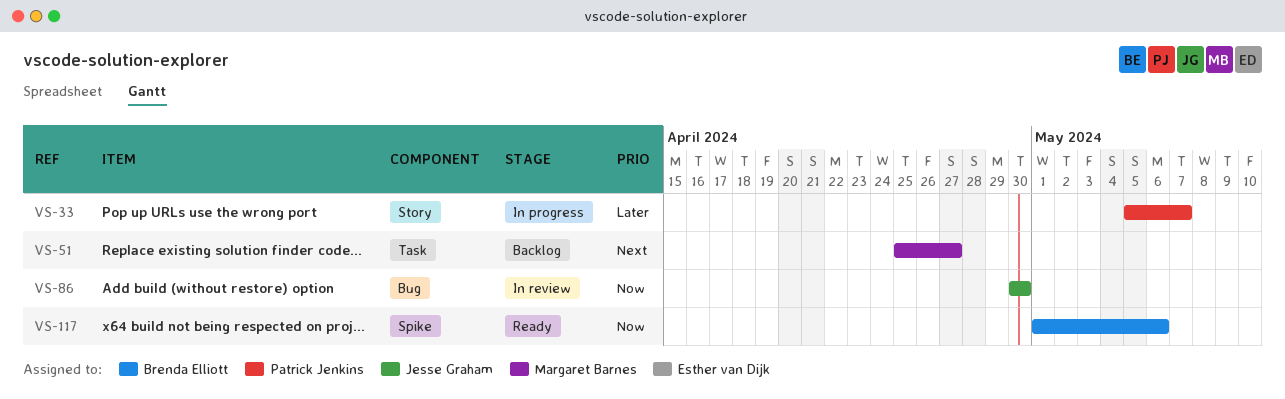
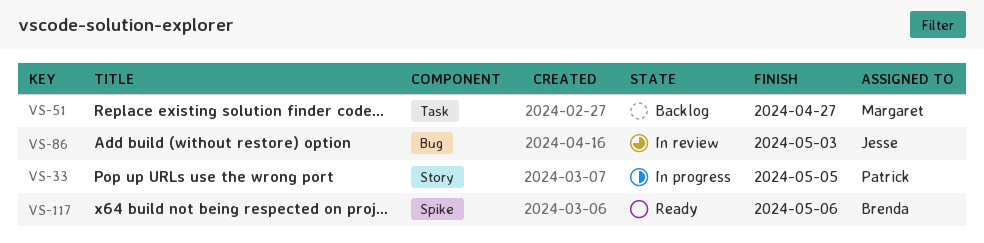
VS-33, due: May 7 -> May 5
VS-86, due: Apr 30 -> May 3

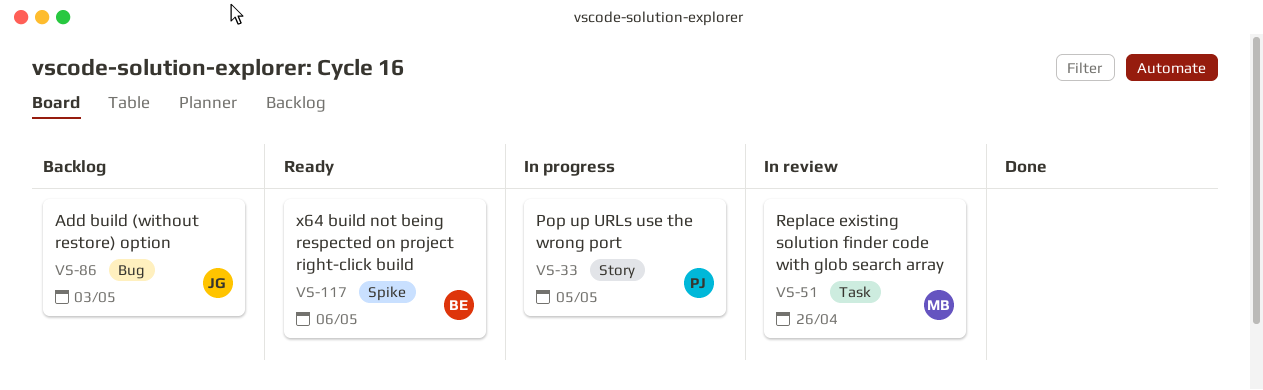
VS-51, status: Backlog -> In review
VS-51, due: Apr 27 -> Apr 26
VS-86, status: In review -> Backlog

